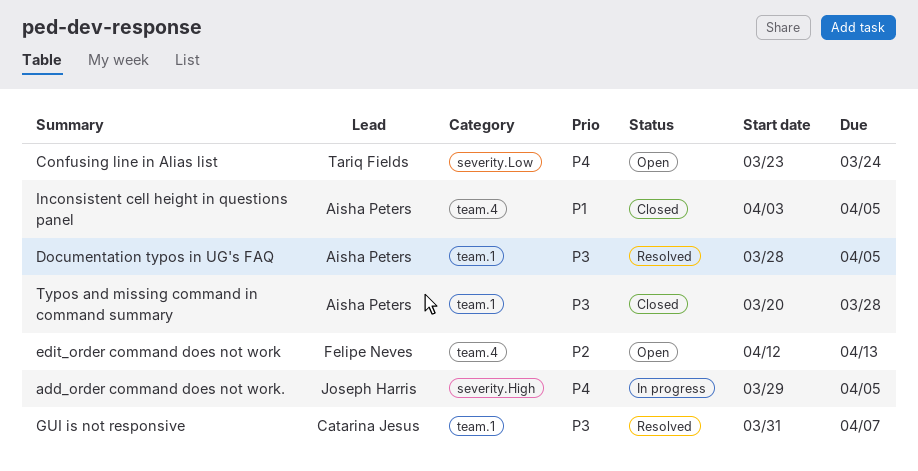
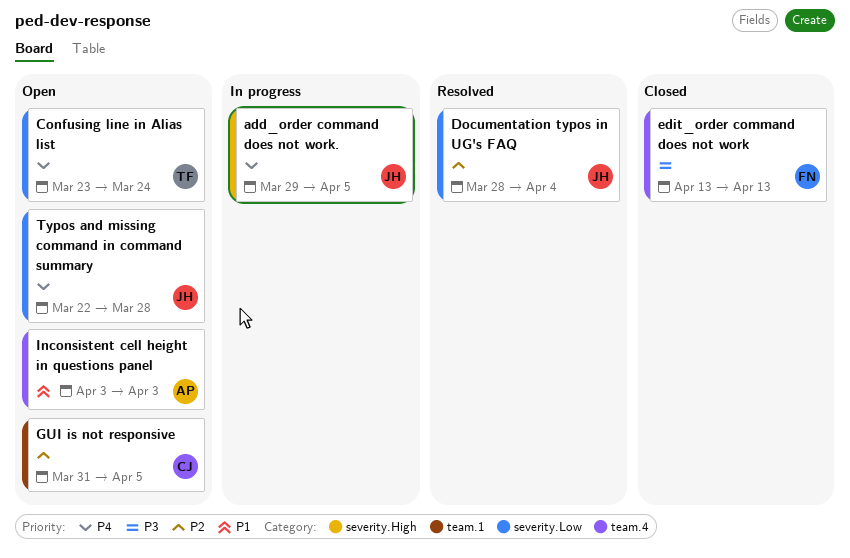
Documentation typos in UG's FAQ, owner: Aisha Peters -> Joseph Harris
Documentation typos in UG's FAQ, priority: P3 -> P2
Documentation typos in UG's FAQ, label: team.1 -> severity.Low
Documentation typos in UG's FAQ, due: Apr 5 -> Apr 4
edit_order command does not work, status: Open -> Closed
edit_order command does not work, priority: P2 -> P3
edit_order command does not work, start: Apr 12 -> Apr 13
GUI is not responsive, status: Resolved -> Open
GUI is not responsive, priority: P3 -> P2
GUI is not responsive, due: Apr 7 -> Apr 5
Inconsistent cell height in questions panel, status: Closed -> Open
Inconsistent cell height in questions panel, due: Apr 5 -> Apr 3
Typos and missing command in command summary, status: Closed -> Open
Typos and missing command in command summary, owner: Aisha Peters -> Joseph Harris
Typos and missing command in command summary, priority: P3 -> P4
Typos and missing command in command summary, label: team.1 -> severity.Low
Typos and missing command in command summary, start: Mar 20 -> Mar 22

